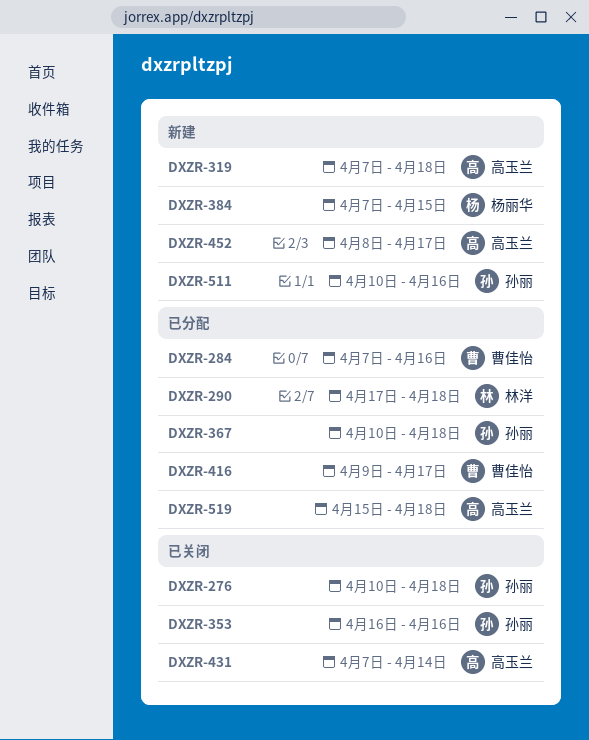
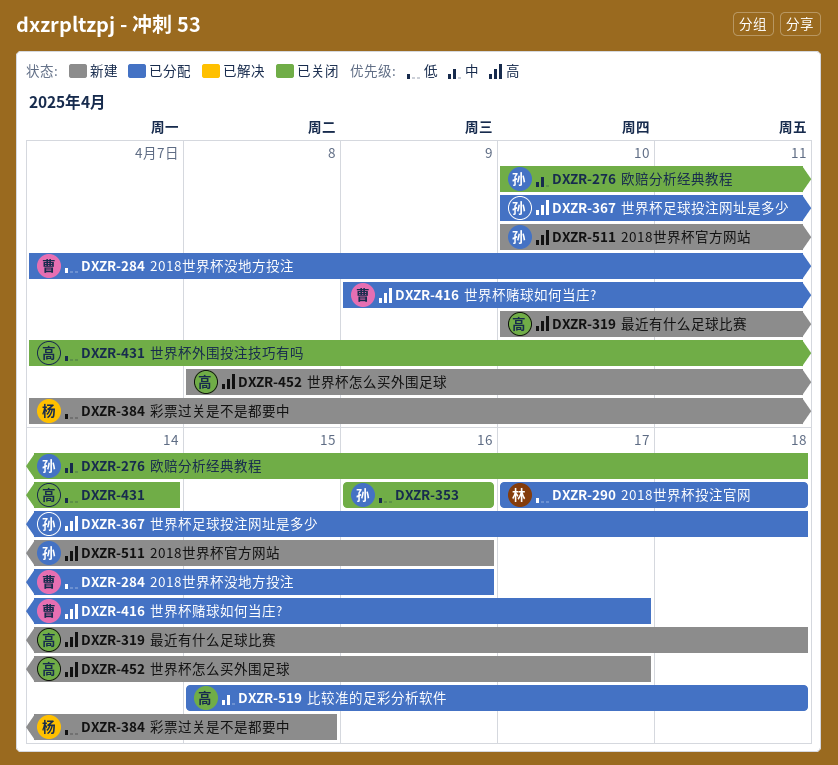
DXZR-319, start: Apr 7 -> Apr 10

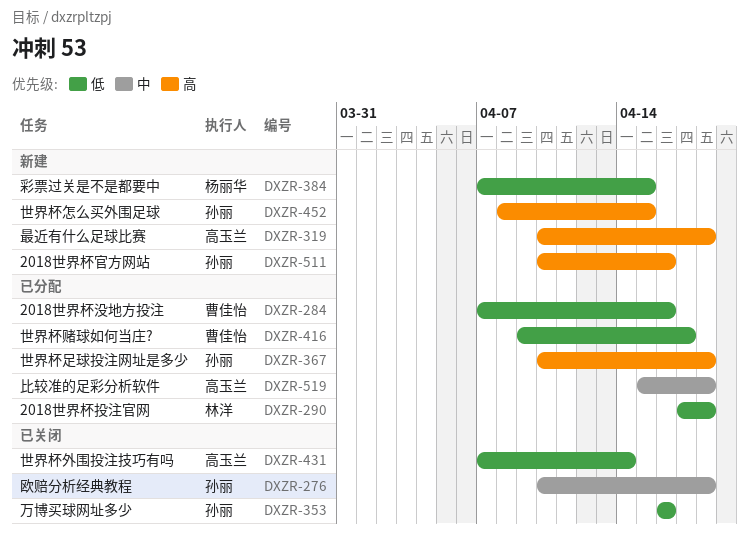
DXZR-416, priority: 高 -> 低
DXZR-452, owner: 高玉兰 -> 孙丽
DXZR-452, due: Apr 17 -> Apr 15

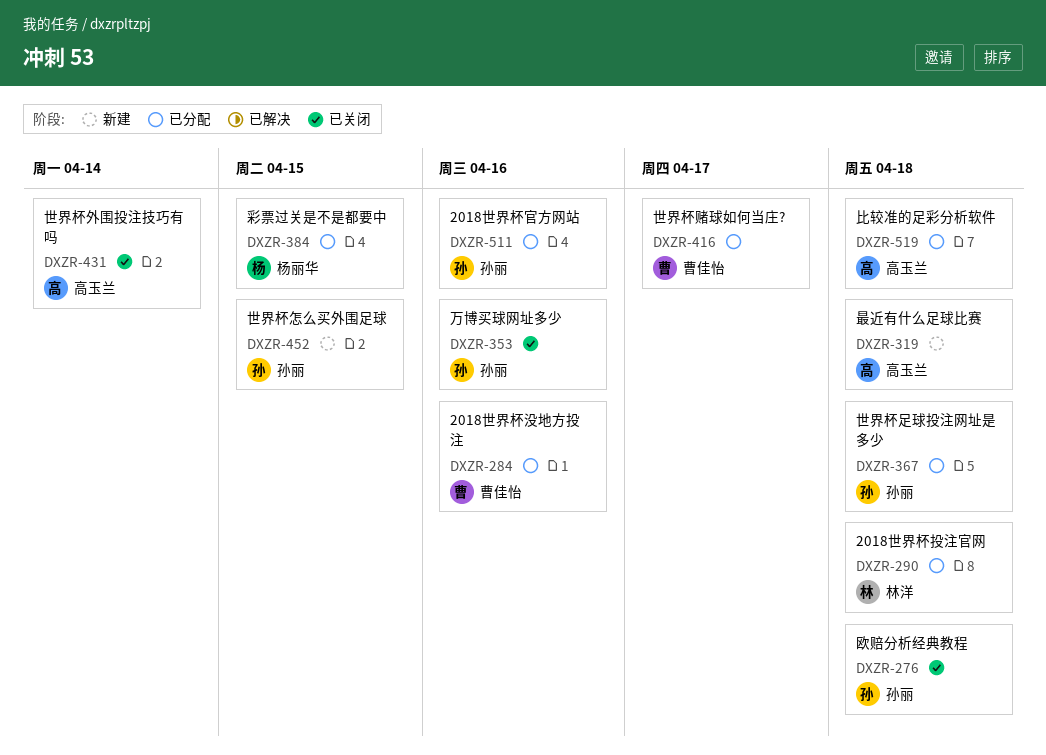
DXZR-384, status: 新建 -> 已分配
DXZR-511, status: 新建 -> 已分配

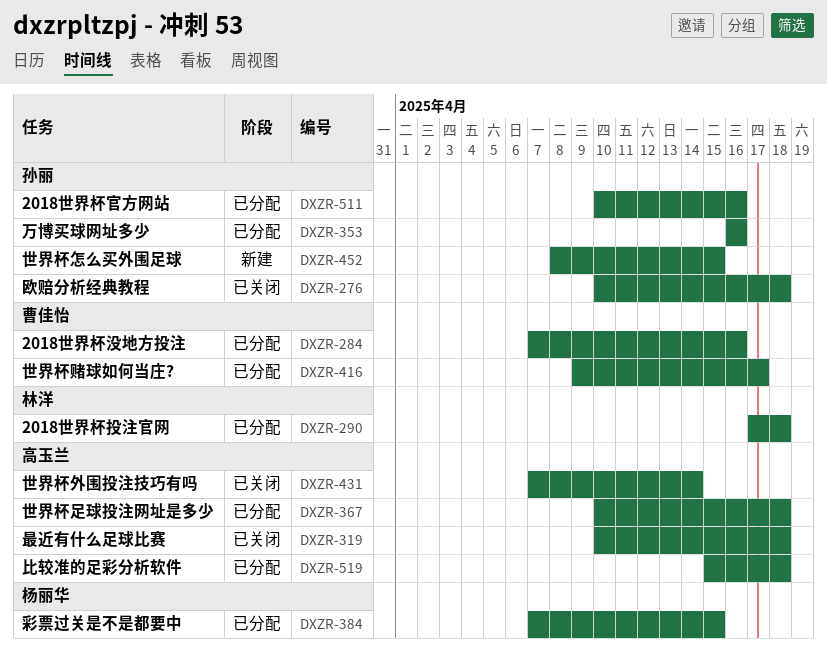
DXZR-319, status: 新建 -> 已关闭
DXZR-353, status: 已关闭 -> 已分配
DXZR-367, owner: 孙丽 -> 高玉兰

